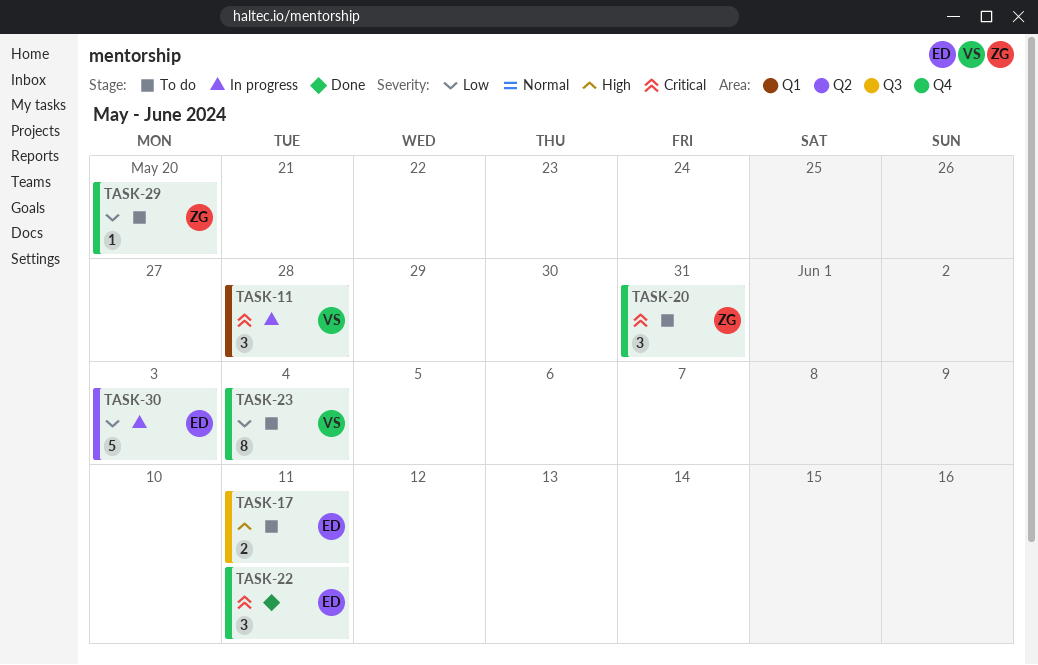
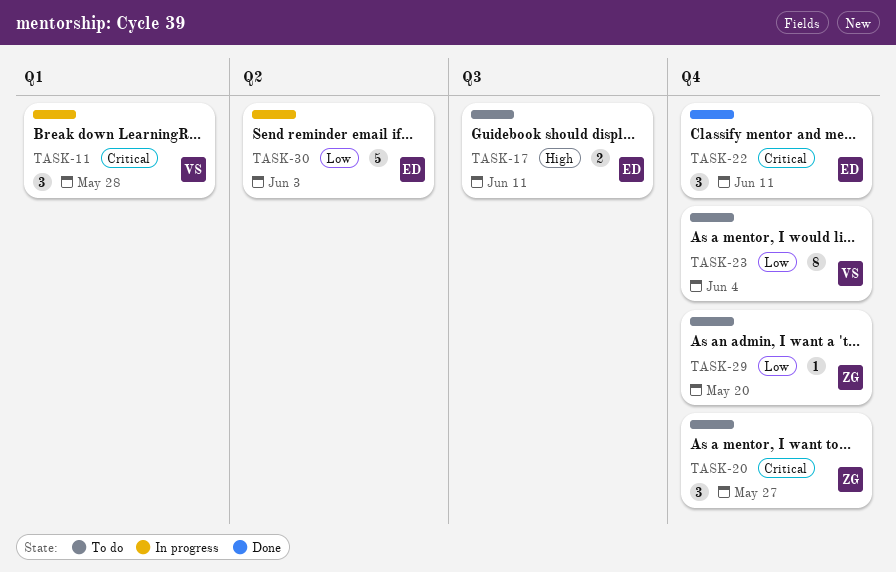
TASK-20, due: May 31 -> May 27

